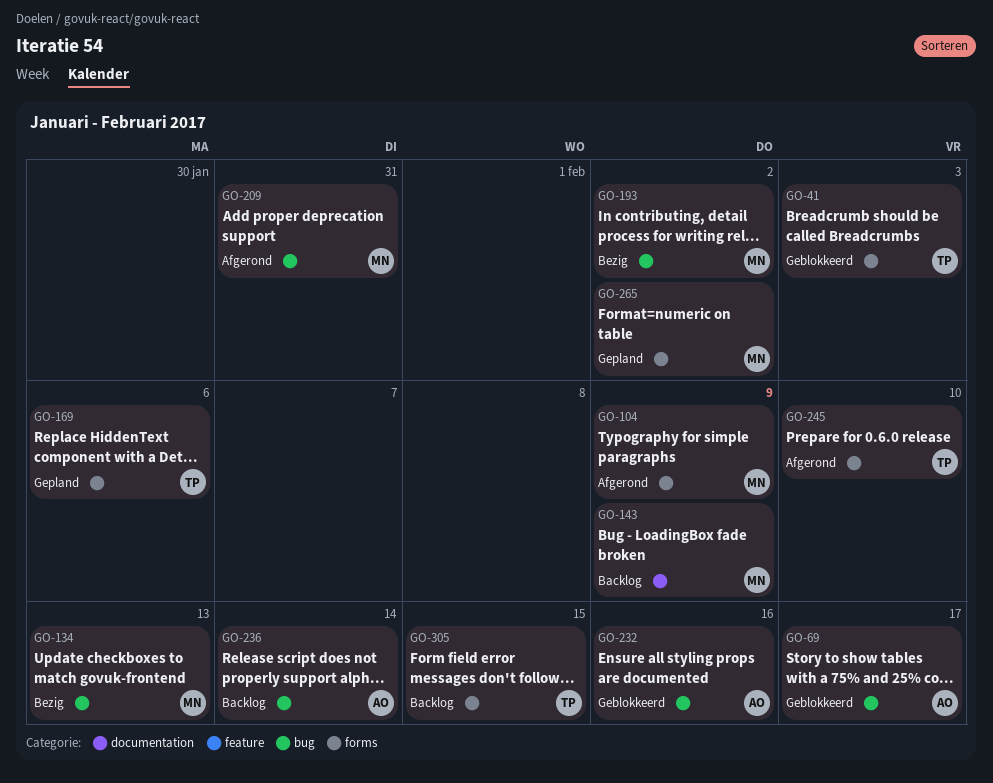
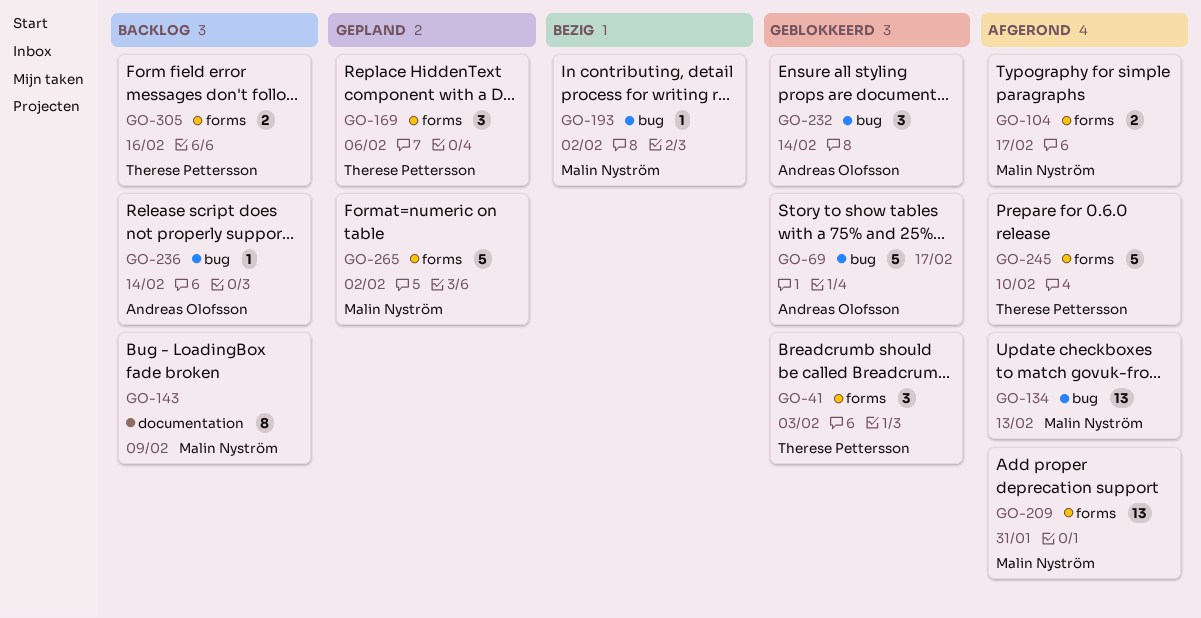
GO-104, due: Feb 9 -> Feb 17
GO-134, status: Bezig -> Afgerond
GO-209, label: bug -> forms
GO-232, due: Feb 16 -> Feb 14
GO-305, due: Feb 15 -> Feb 16

